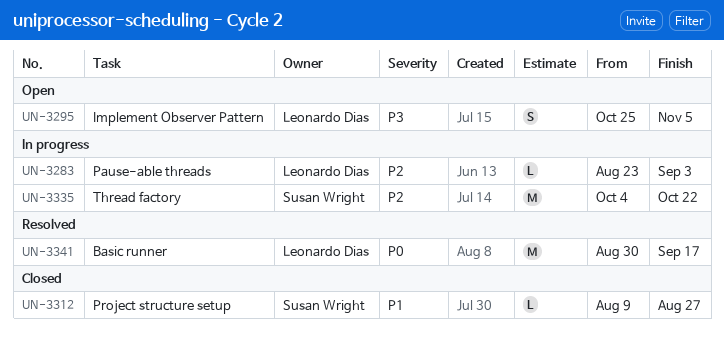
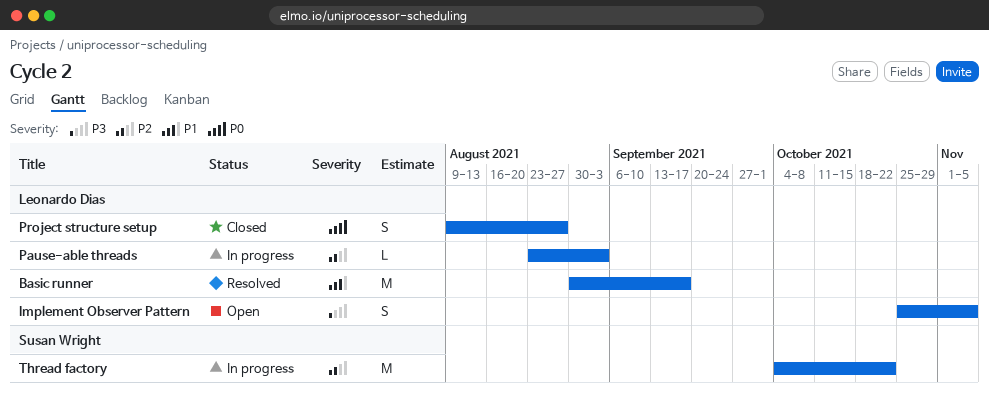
Basic runner, priority: P0 -> P1
Project structure setup, owner: Susan Wright -> Leonardo Dias
Project structure setup, priority: P1 -> P0
Project structure setup, estimate: L -> S

